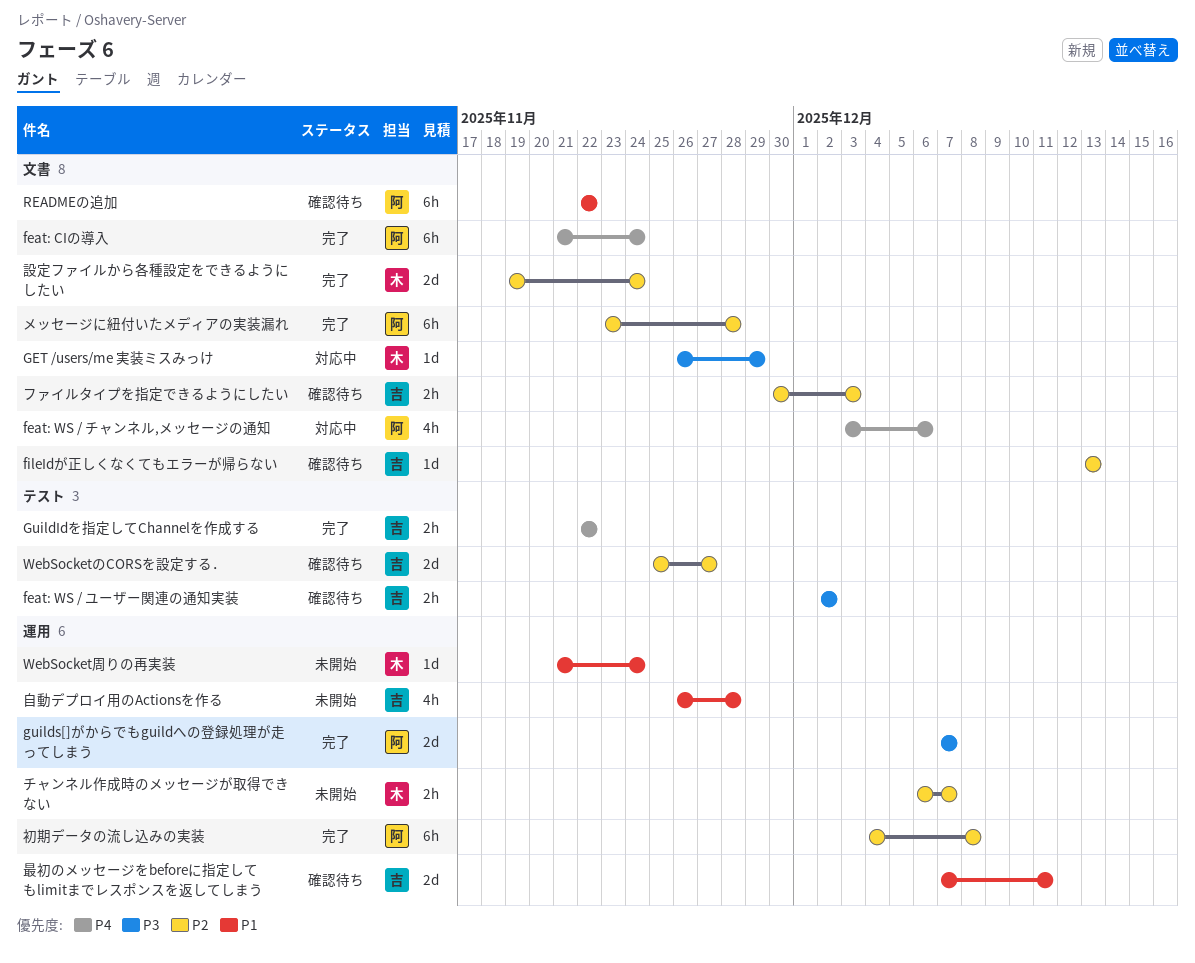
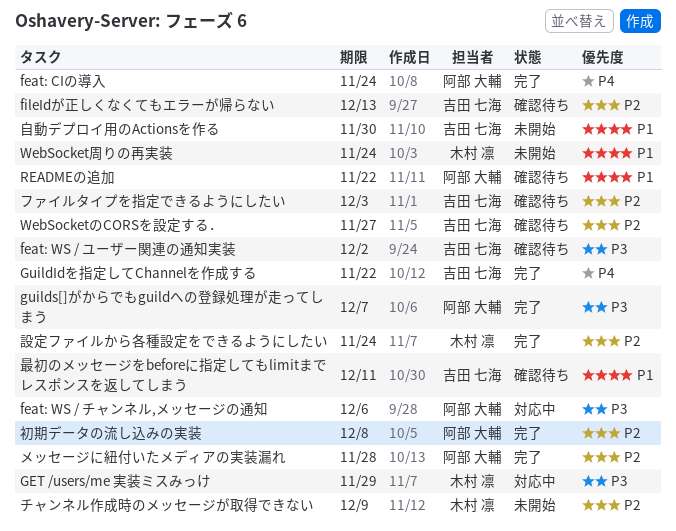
feat: WS / チャンネル,メッセージの通知, priority: P4 -> P3
チャンネル作成時のメッセージが取得できない, due: Dec 7 -> Dec 9
自動デプロイ用のActionsを作る, due: Nov 28 -> Nov 30

